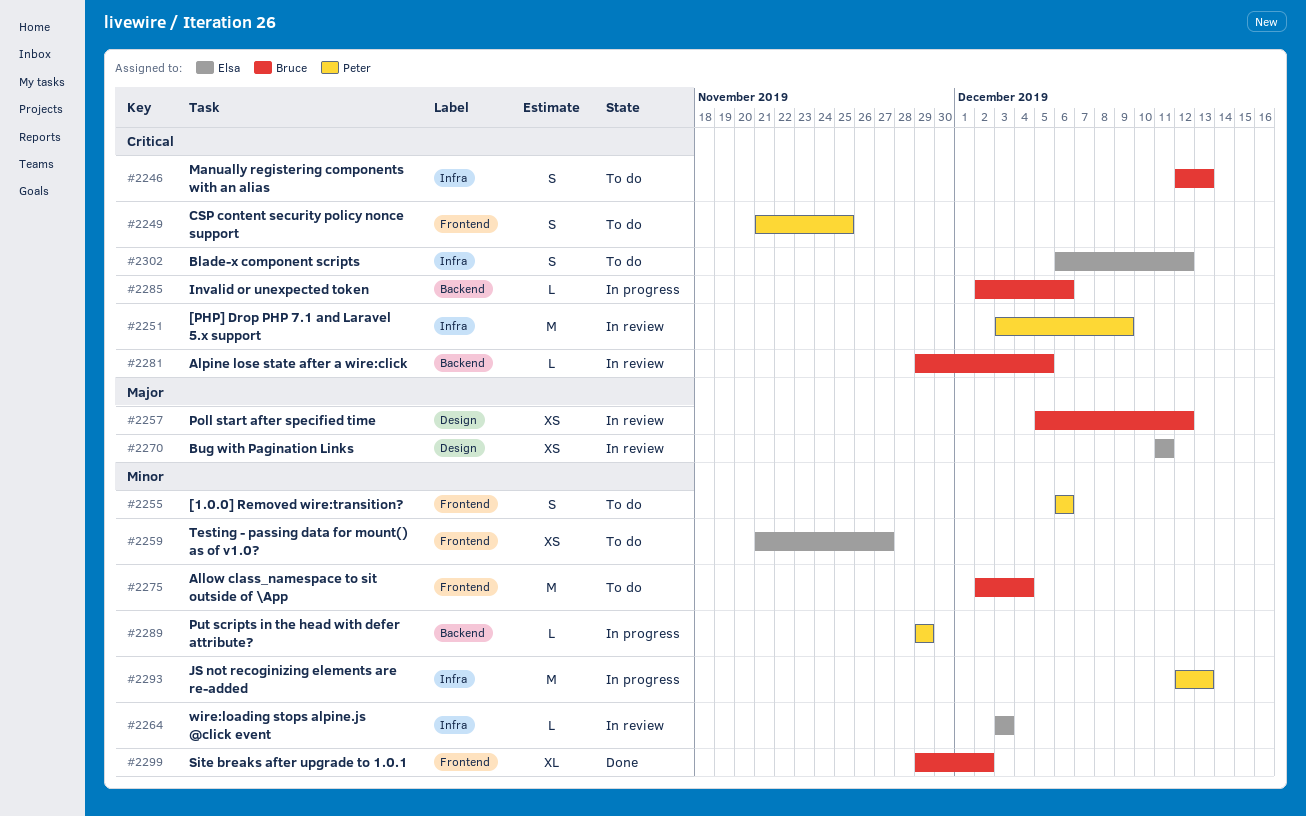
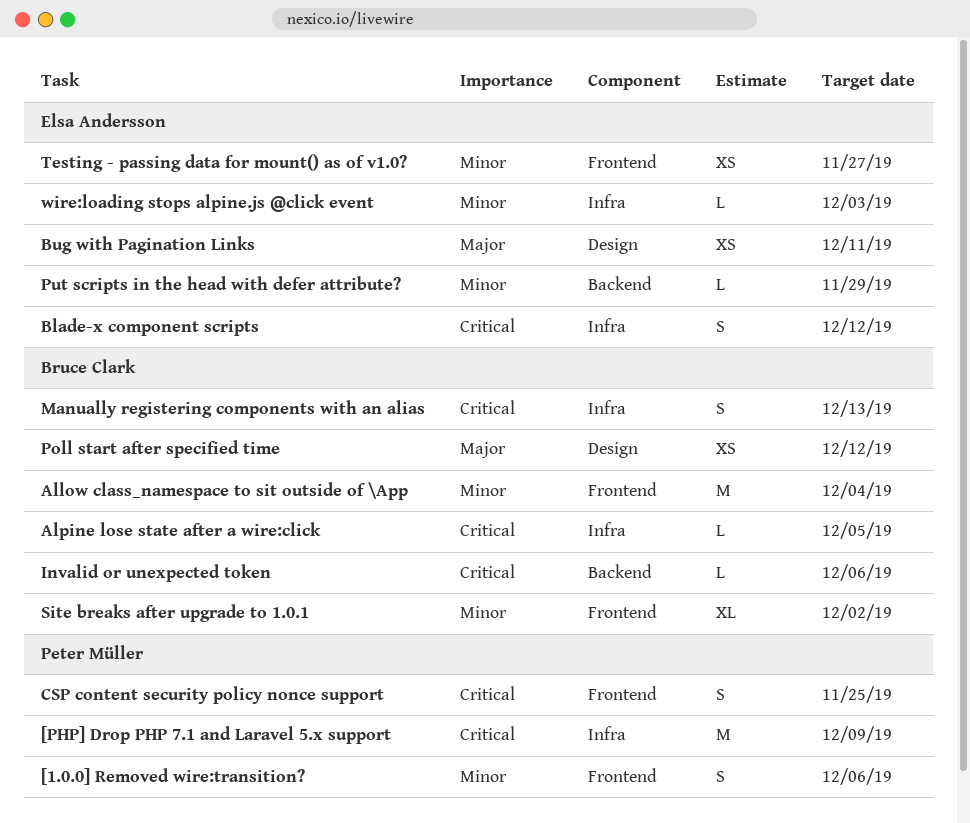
Alpine lose state after a wire:click, label: Backend -> Infra
JS not recoginizing elements are re-added: present -> none
Put scripts in the head with defer attribute?, owner: Peter Müller -> Elsa Andersson

